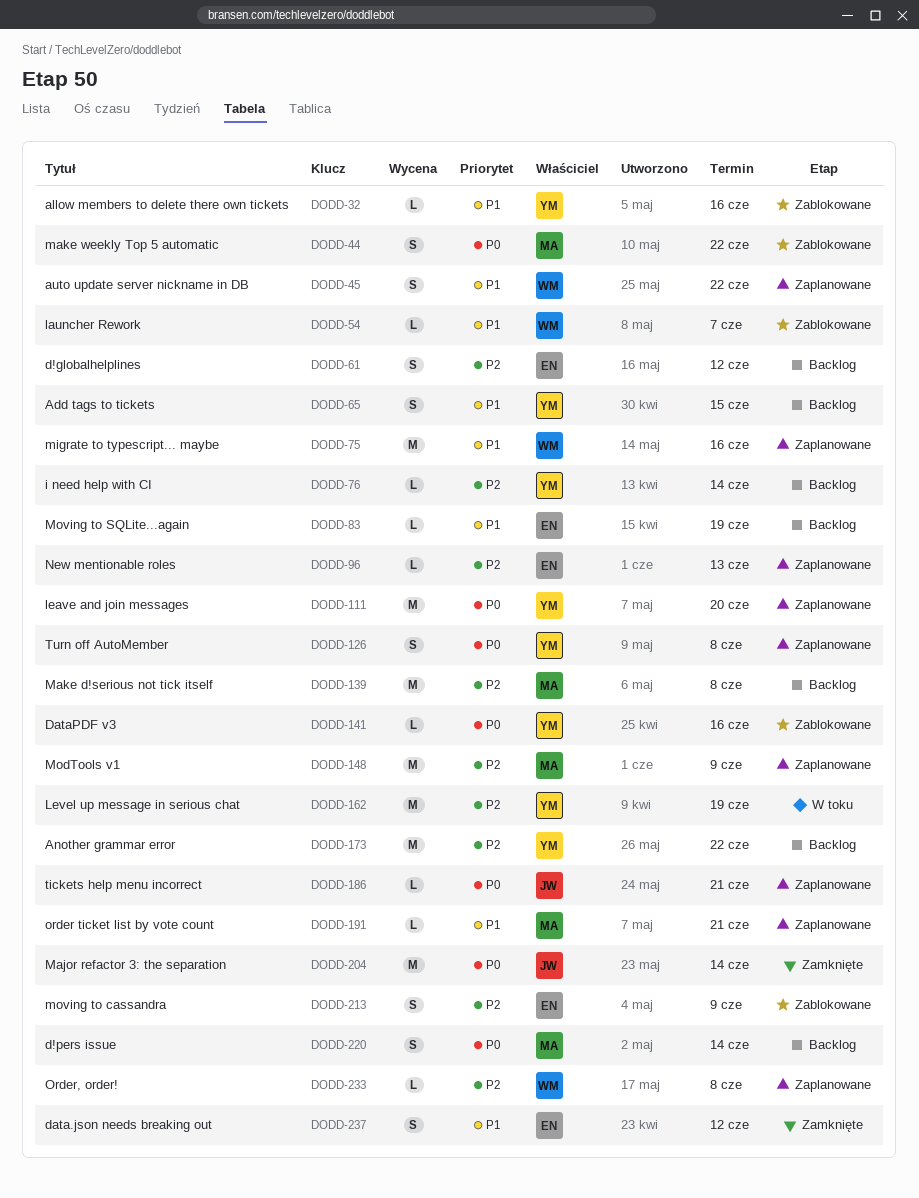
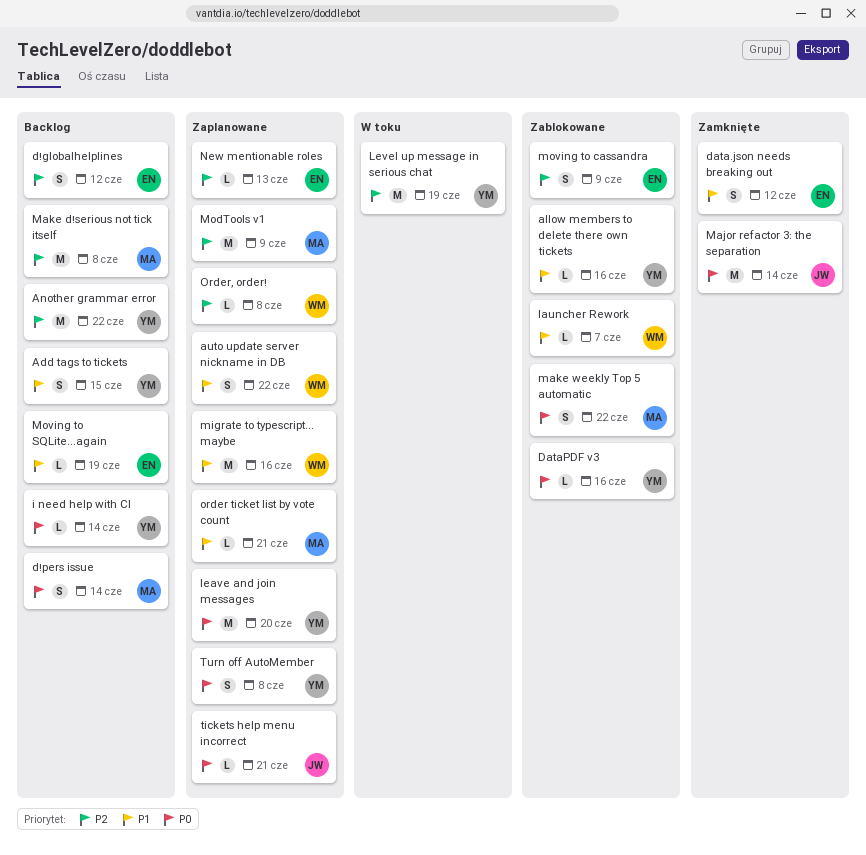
i need help with CI, priority: P2 -> P0

